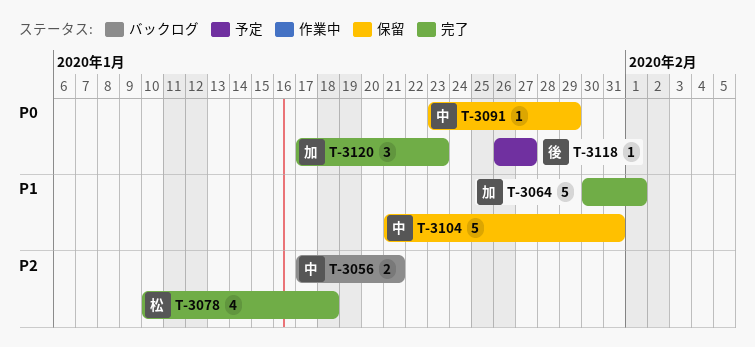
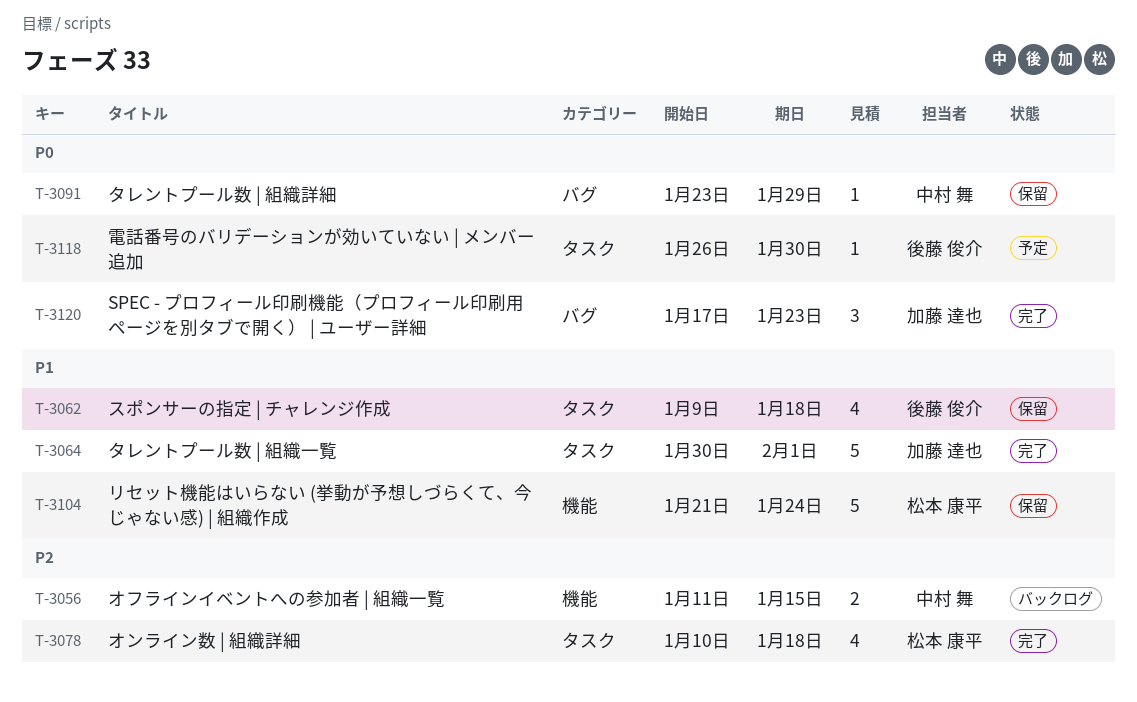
T-3056, start: Jan 17 -> Jan 11
T-3056, due: Jan 21 -> Jan 15
T-3062: none -> present
T-3104, owner: 中村 舞 -> 松本 康平
T-3104, due: Jan 31 -> Jan 24
T-3118, due: Jan 27 -> Jan 30

